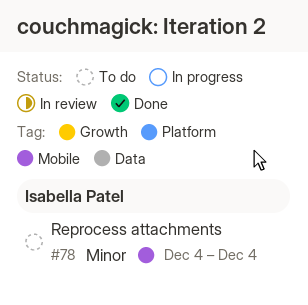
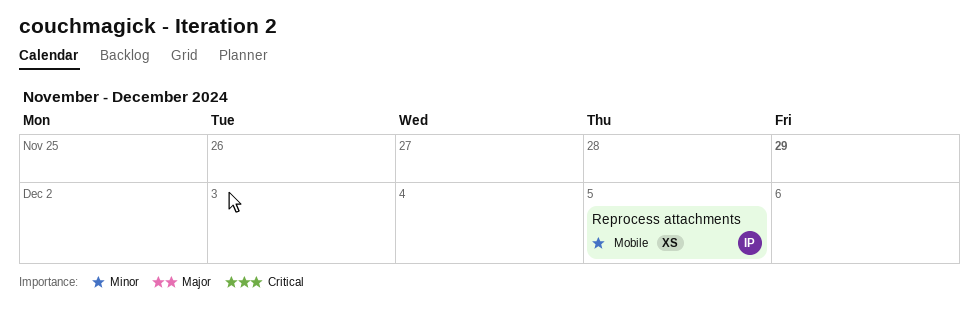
Reprocess attachments, due: Dec 4 -> Dec 5

